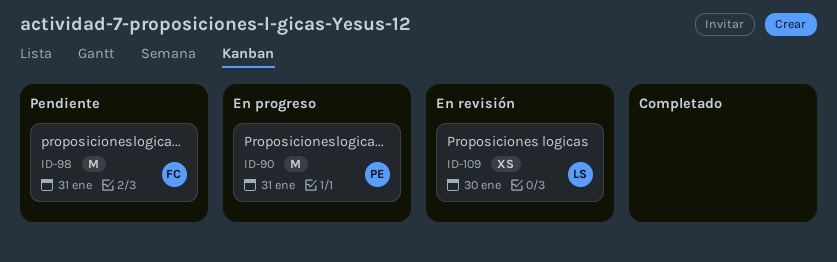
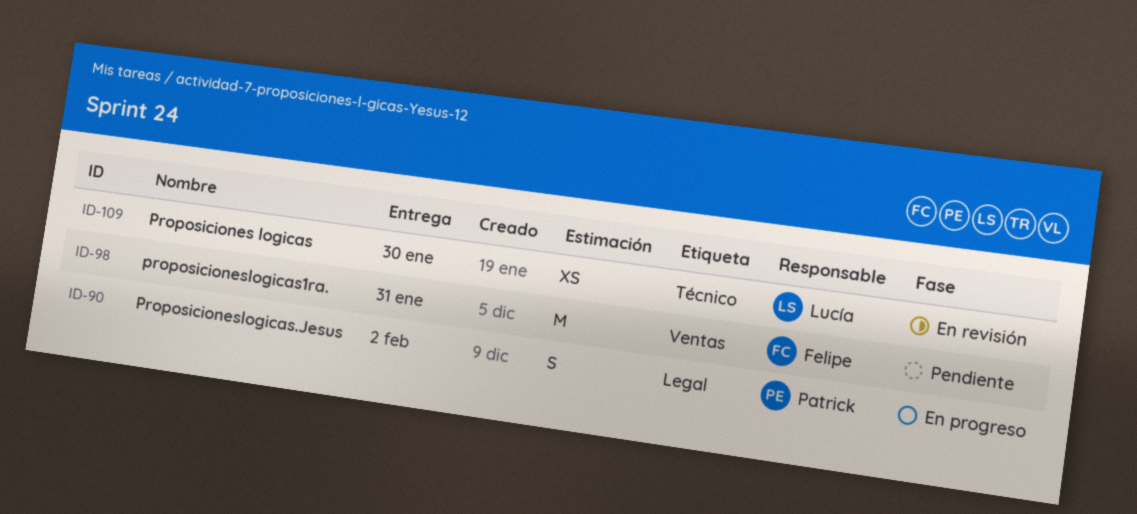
ID-90, estimate: M -> S
ID-90, due: Jan 31 -> Feb 2

